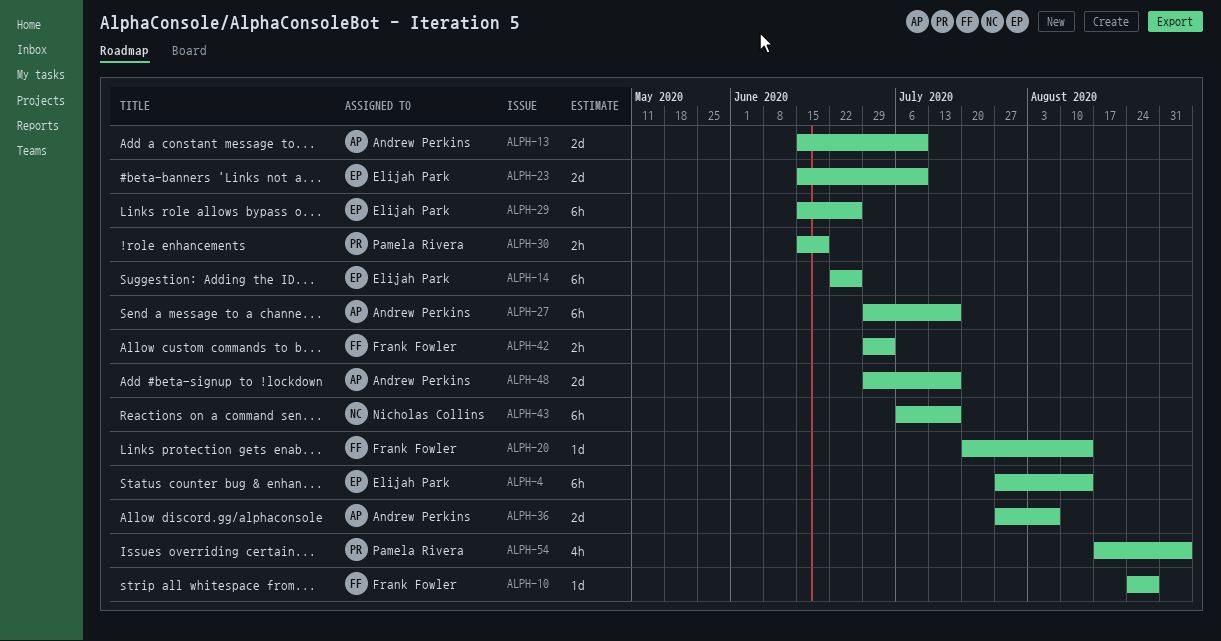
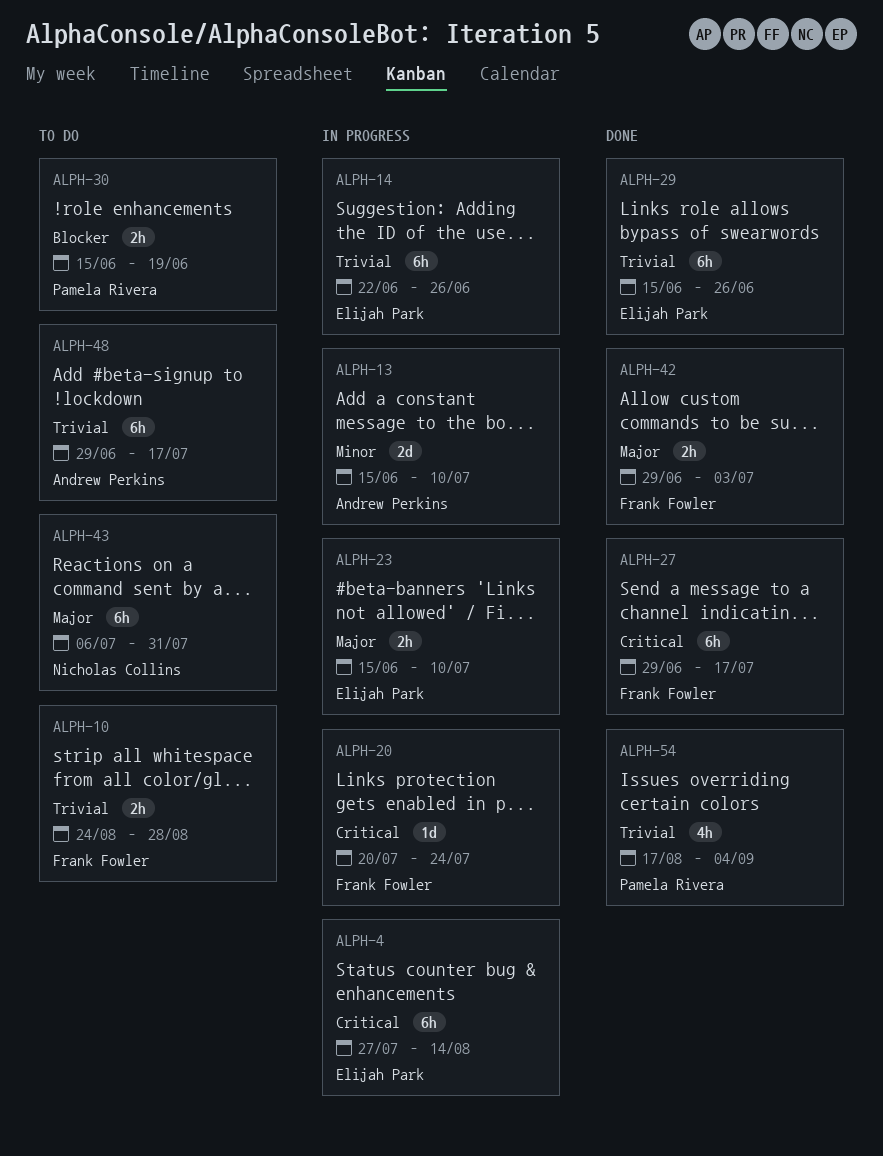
ALPH-10, estimate: 1d -> 2h
ALPH-20, due: Aug 14 -> Jul 24
ALPH-23, estimate: 2d -> 2h
ALPH-27, owner: Andrew Perkins -> Frank Fowler
ALPH-36: present -> none
ALPH-43, due: Jul 17 -> Jul 31
ALPH-48, estimate: 2d -> 6h

